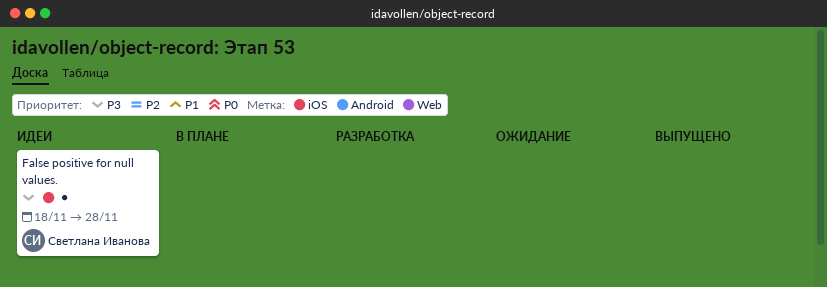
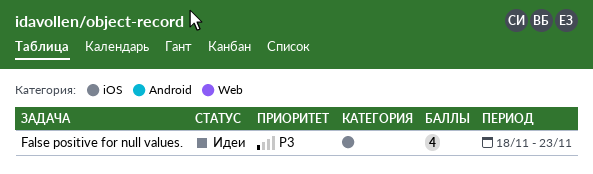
False positive for null values., estimate: 1 -> 4
False positive for null values., due: Nov 28 -> Nov 23

